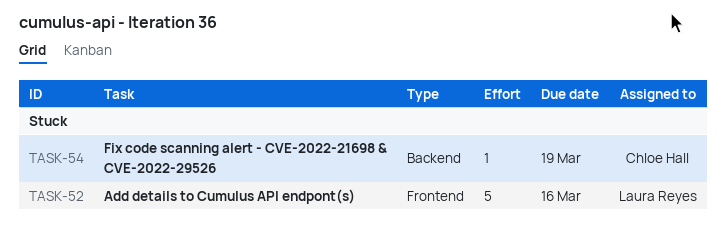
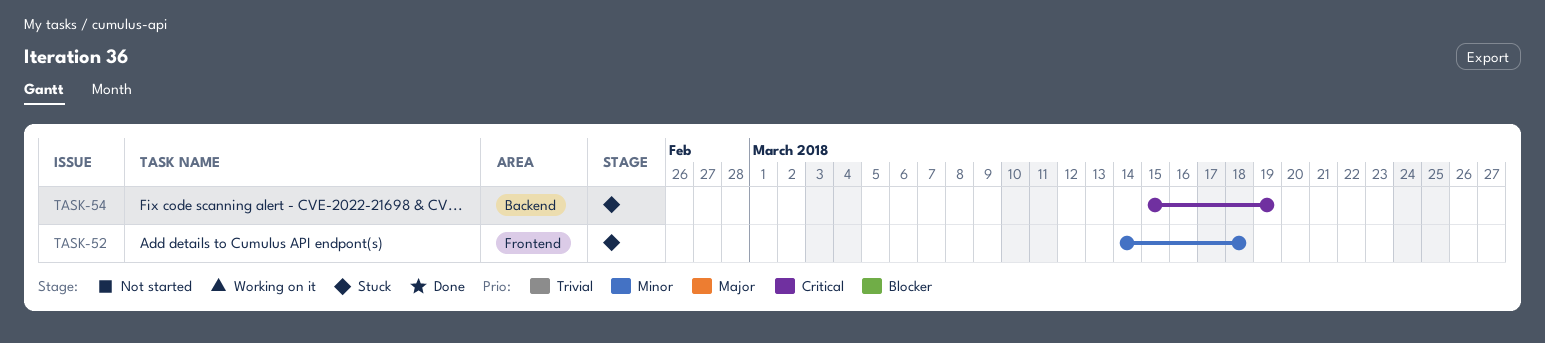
TASK-52, due: Mar 16 -> Mar 18

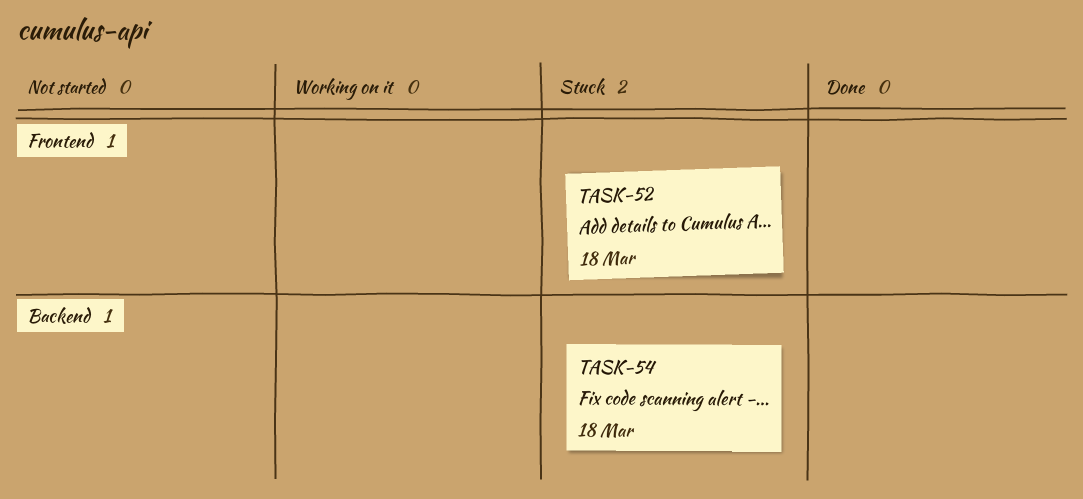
TASK-54, due: Mar 19 -> Mar 18

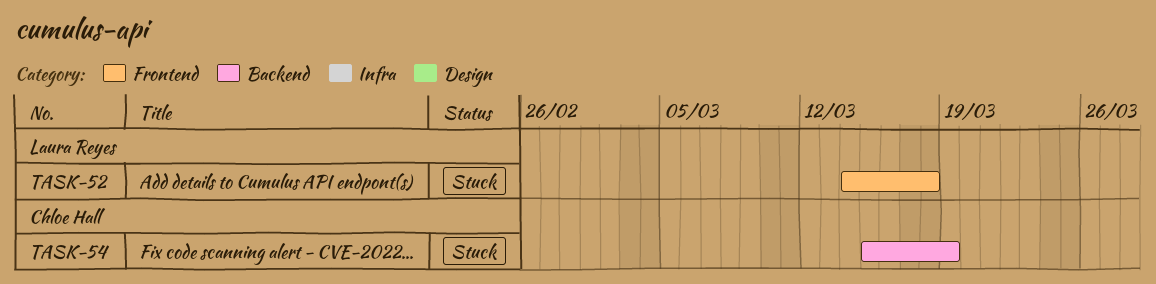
TASK-54, due: Mar 18 -> Mar 19

